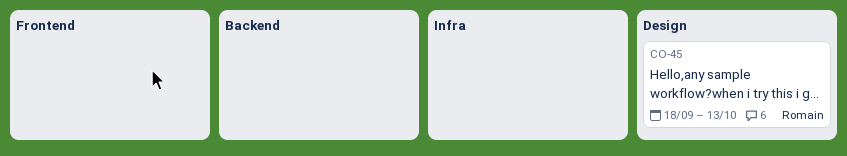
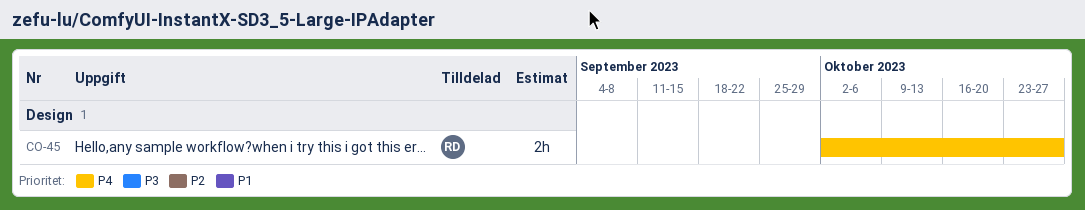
CO-45, start: Sep 18 -> Oct 2
CO-45, due: Oct 13 -> Oct 27

